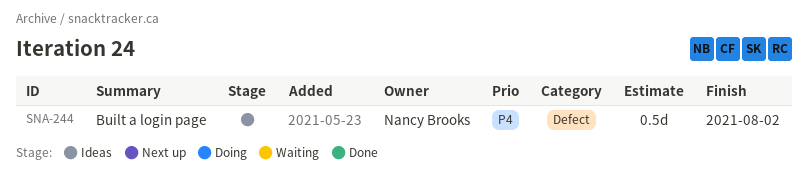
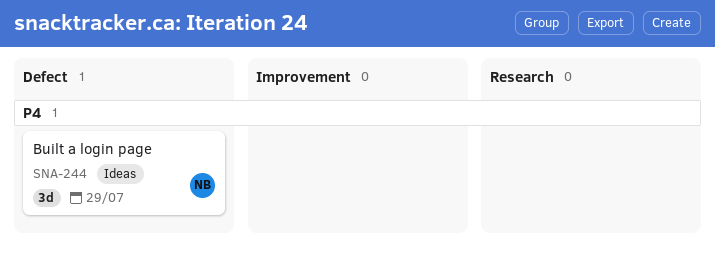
SNA-244, estimate: 0.5d -> 3d
SNA-244, due: Aug 2 -> Jul 29

